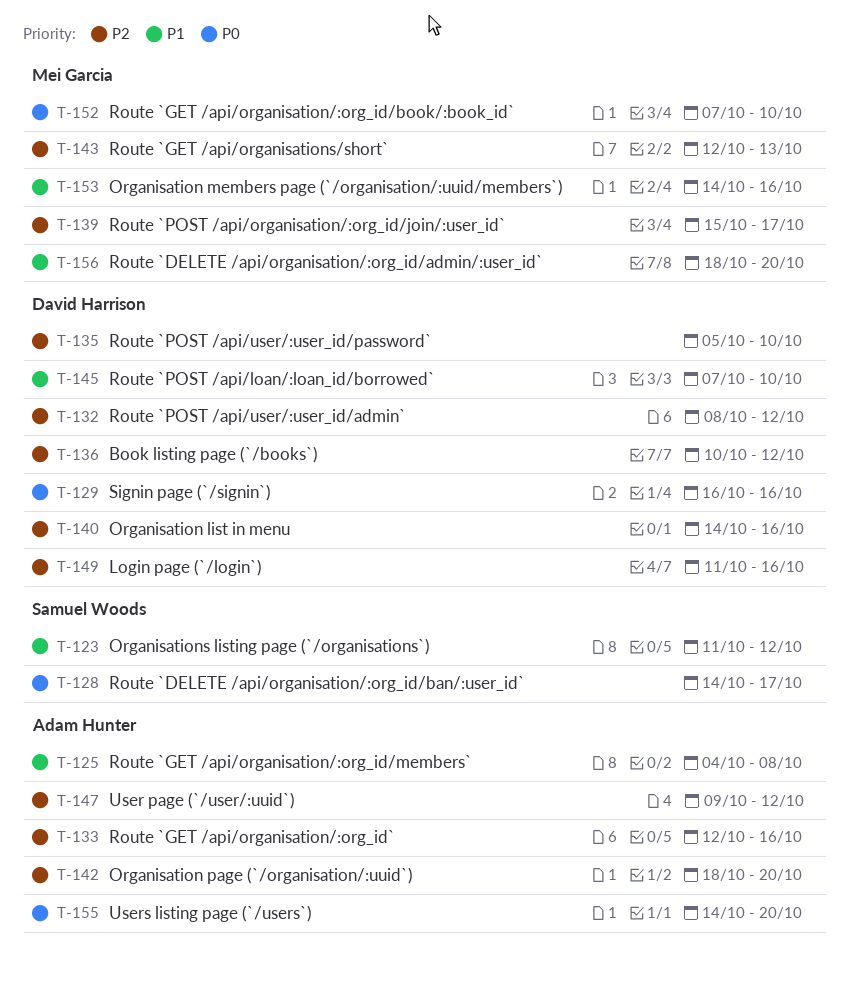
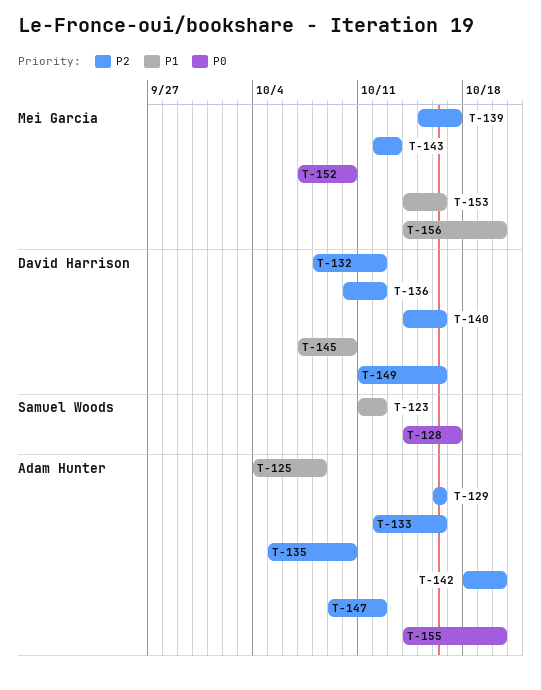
T-129, owner: David Harrison -> Adam Hunter
T-129, priority: P0 -> P2
T-135, owner: David Harrison -> Adam Hunter
T-156, start: Oct 18 -> Oct 14

